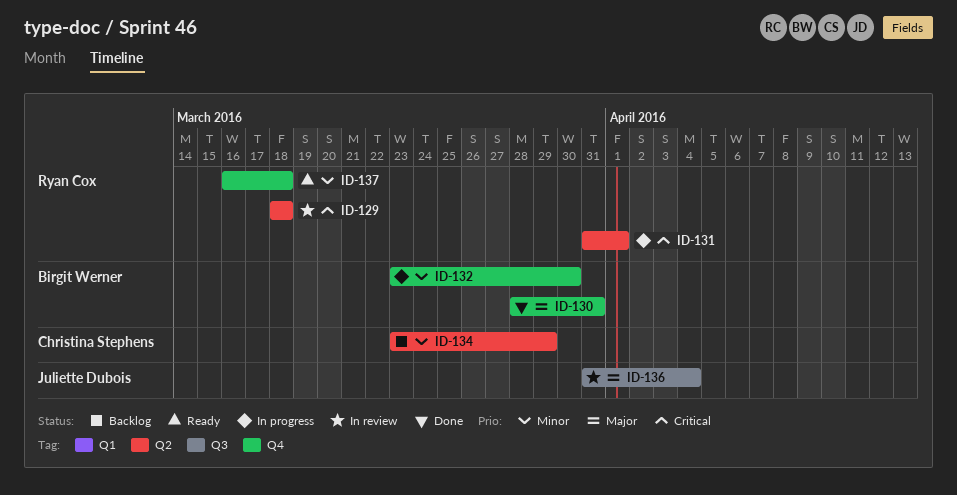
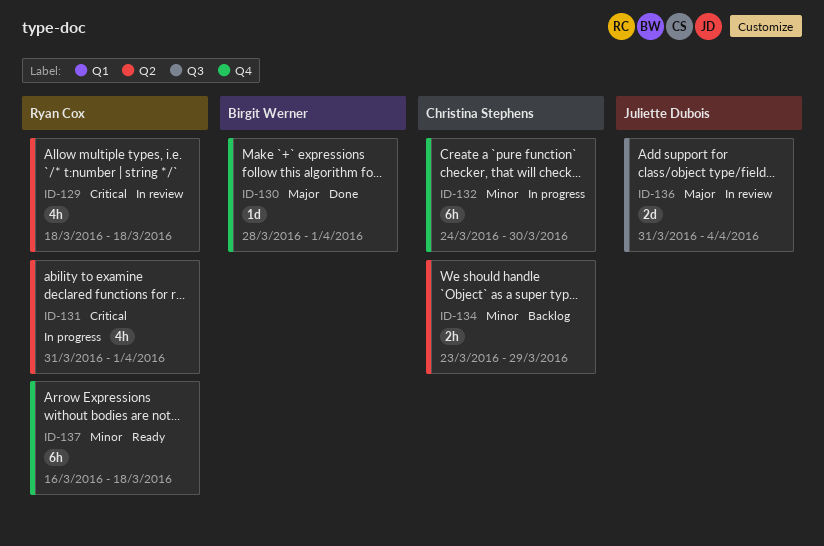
ID-130, due: Mar 31 -> Apr 1
ID-132, owner: Birgit Werner -> Christina Stephens
ID-132, start: Mar 23 -> Mar 24

